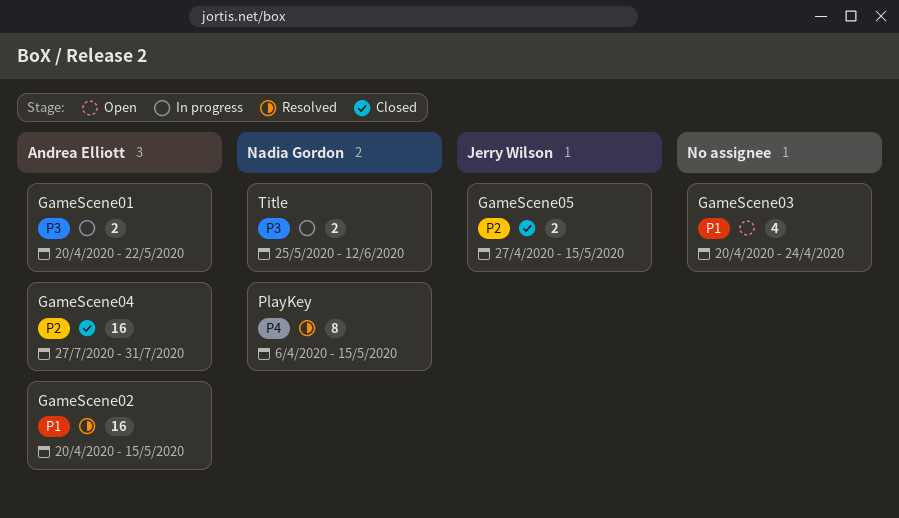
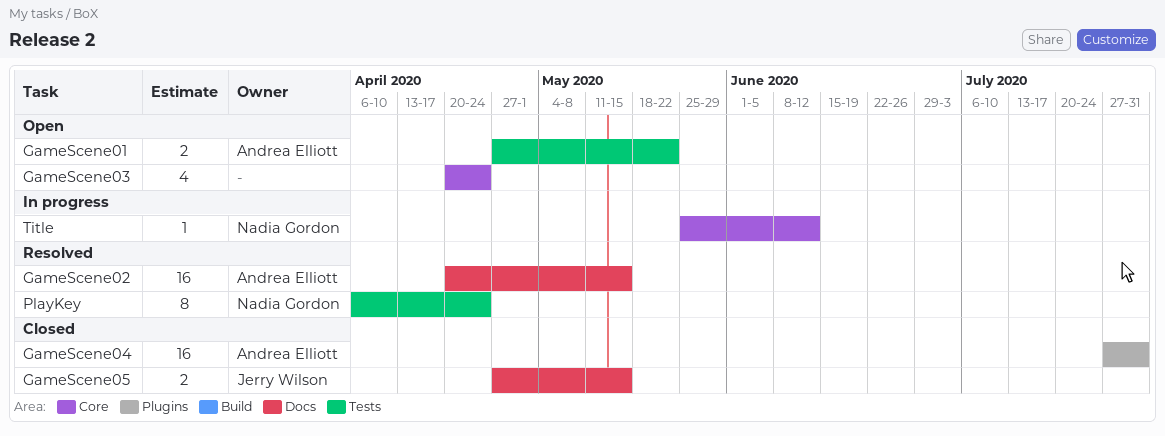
GameScene01, status: In progress -> Open
GameScene01, start: Apr 20 -> Apr 27
PlayKey, due: May 15 -> Apr 24
Title, estimate: 2 -> 1

